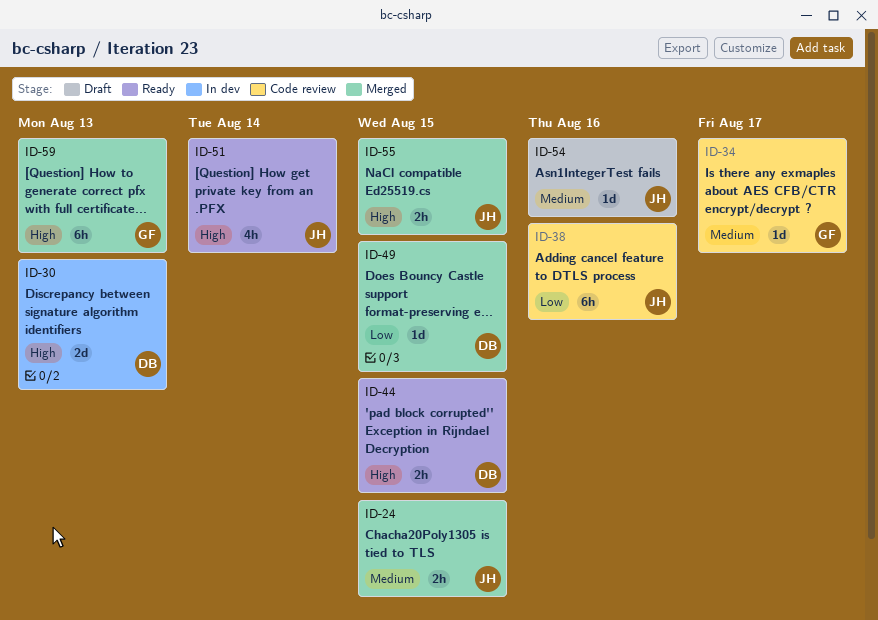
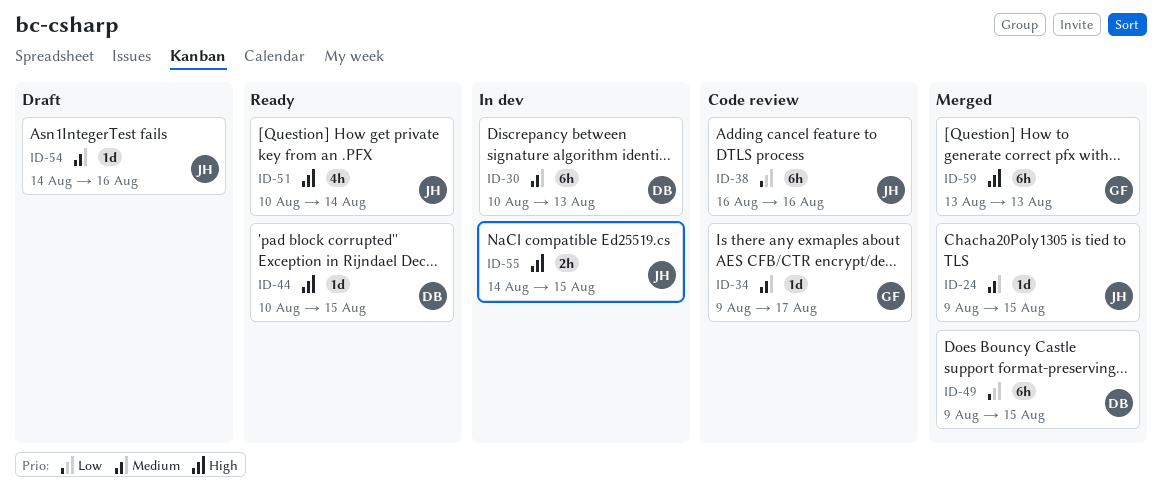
ID-24, estimate: 2h -> 1d
ID-30, priority: High -> Medium
ID-30, estimate: 2d -> 6h
ID-44, estimate: 2h -> 1d
ID-49, estimate: 1d -> 6h
ID-55, status: Merged -> In dev

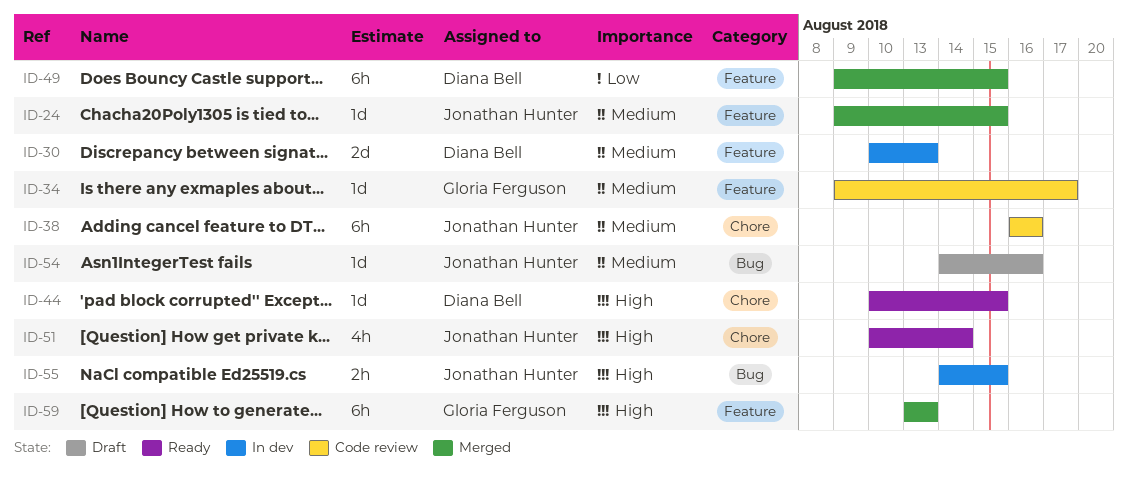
ID-30, estimate: 6h -> 2d
ID-38, priority: Low -> Medium

